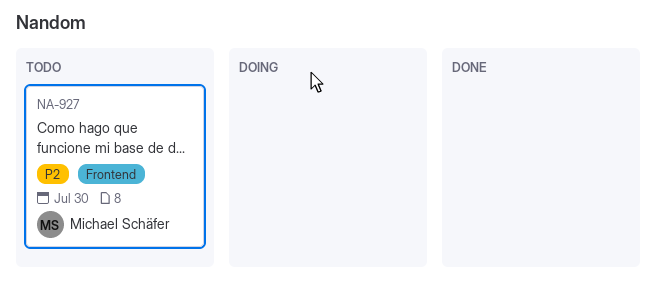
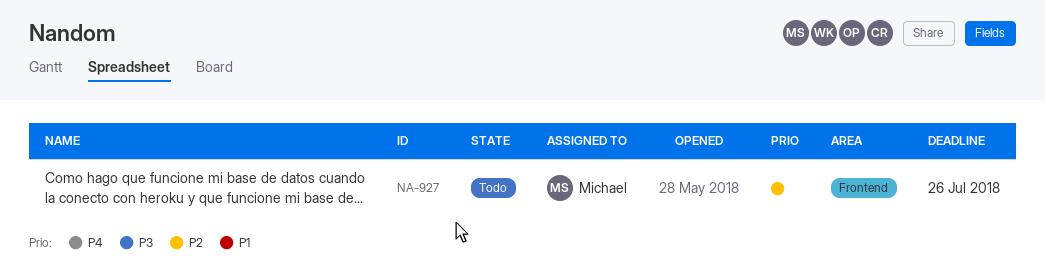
NA-927, due: Jul 30 -> Jul 26

